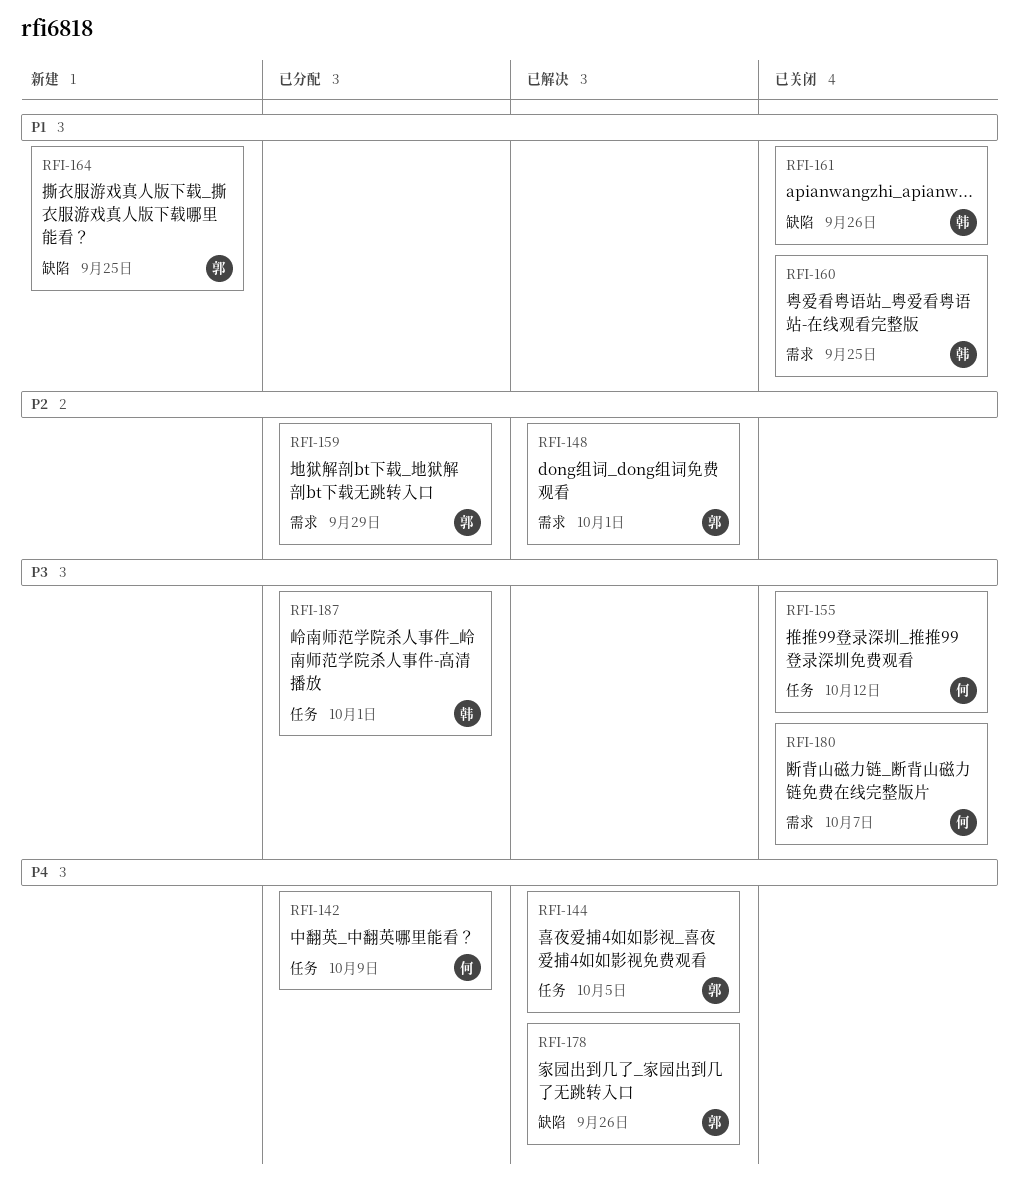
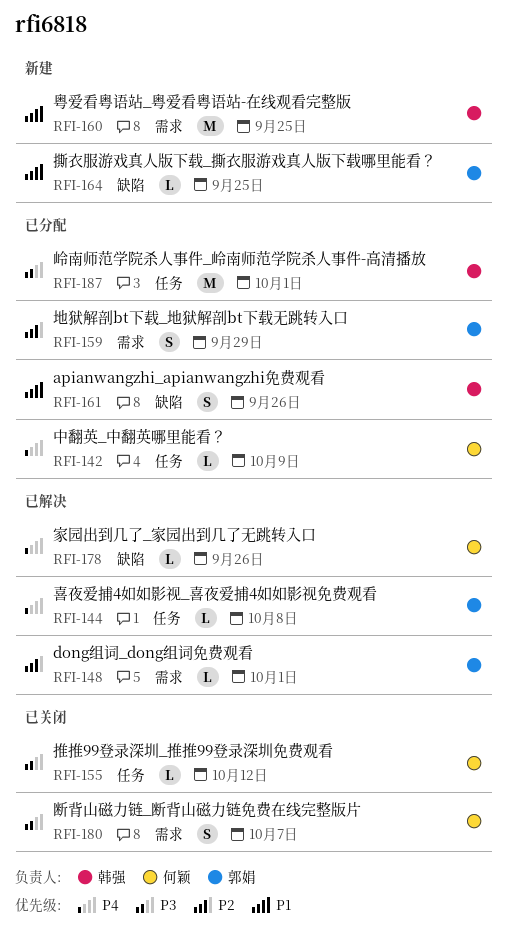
RFI-144, due: Oct 5 -> Oct 8
RFI-160, status: 已关闭 -> 新建
RFI-161, status: 已关闭 -> 已分配
RFI-178, owner: 郭娟 -> 何颖

